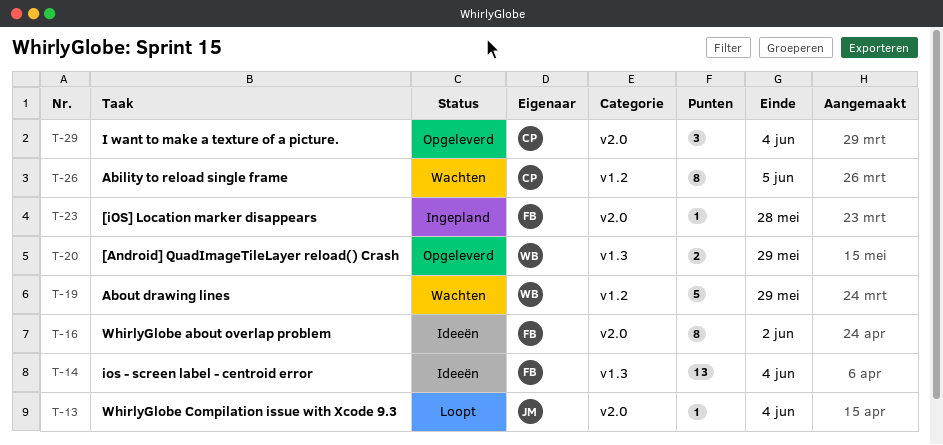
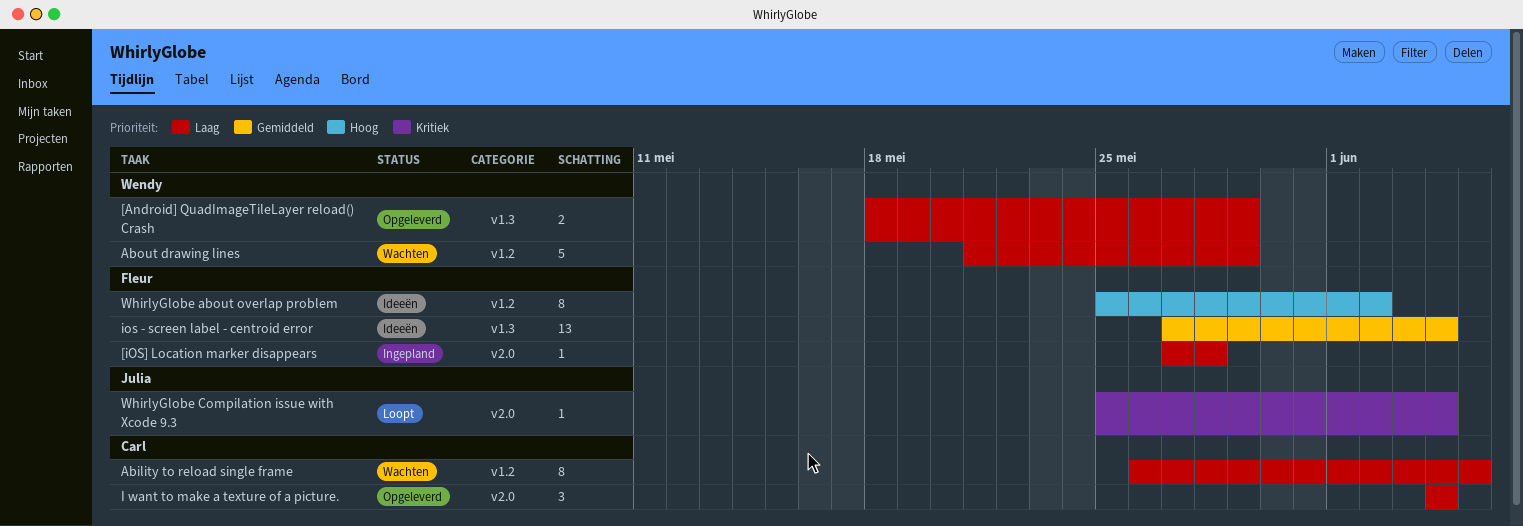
WhirlyGlobe about overlap problem, label: v2.0 -> v1.2

